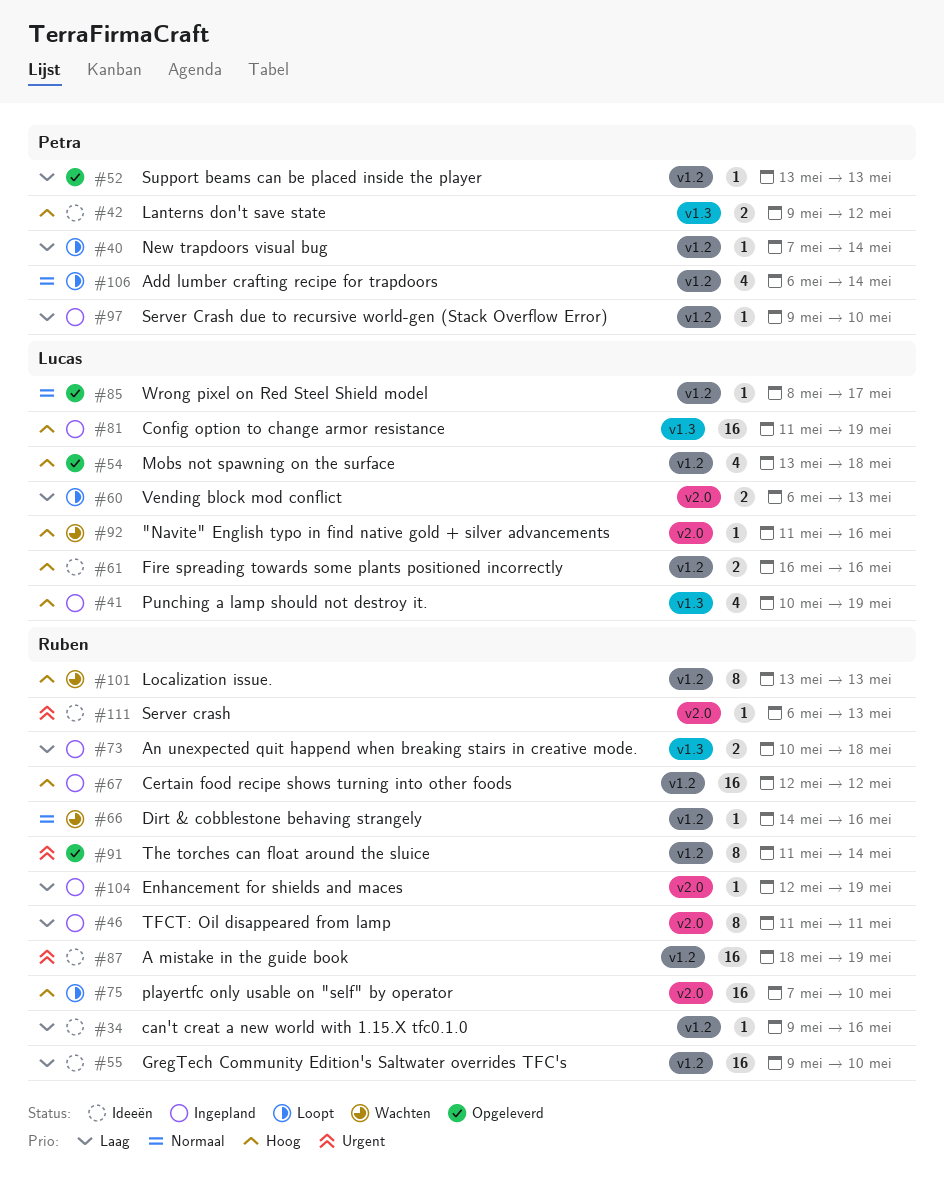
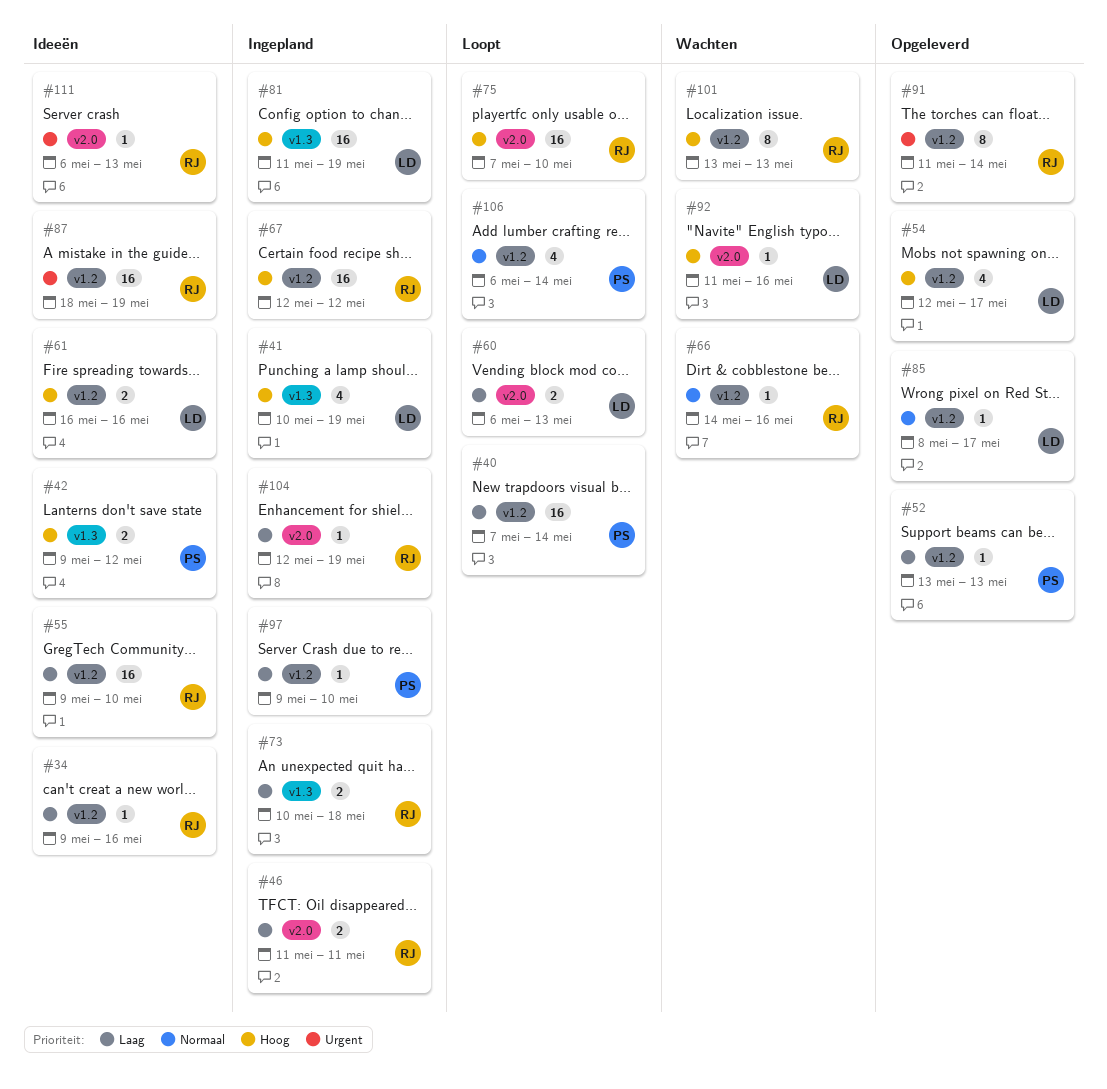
#40, estimate: 1 -> 16
#46, estimate: 8 -> 2
#54, start: May 13 -> May 12
#54, due: May 18 -> May 17

